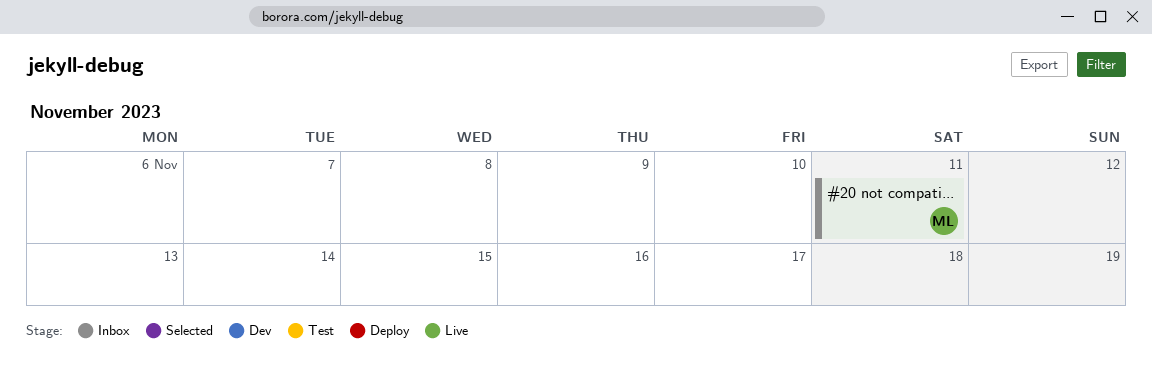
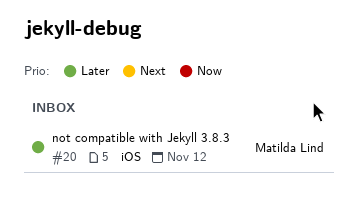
#20, due: Nov 11 -> Nov 12

